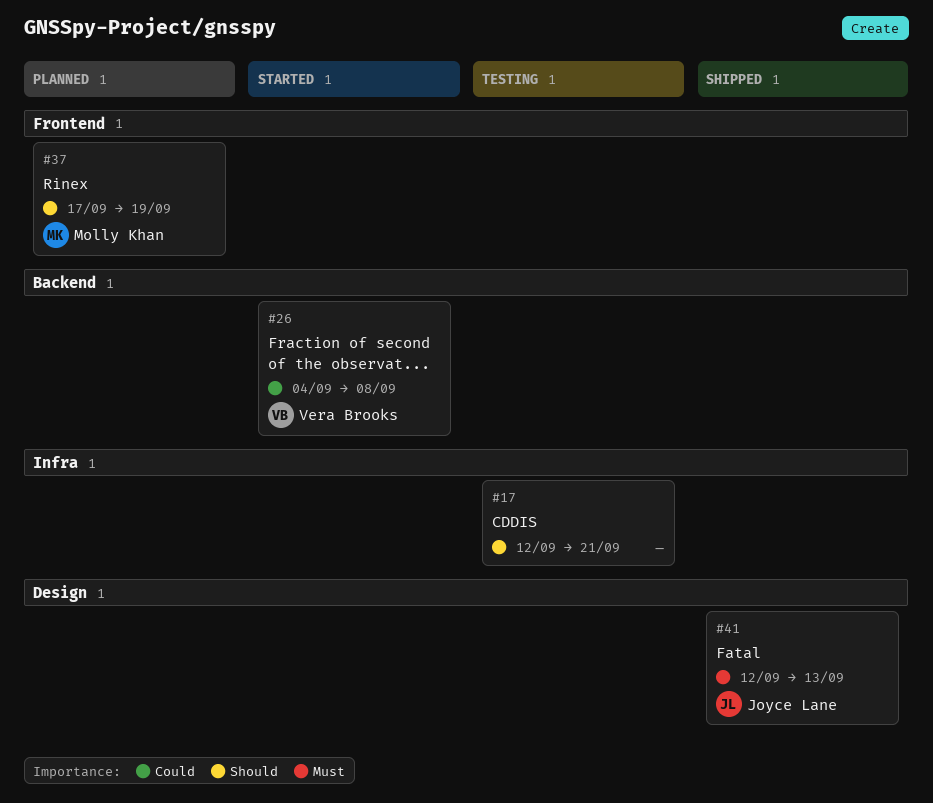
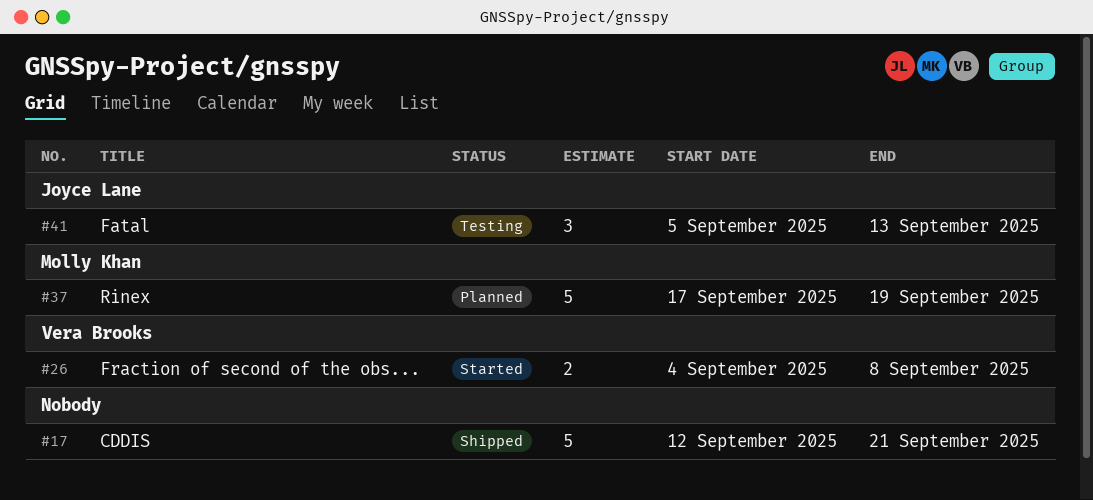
#17, status: Testing -> Shipped
#41, status: Shipped -> Testing
#41, start: Sep 12 -> Sep 5

